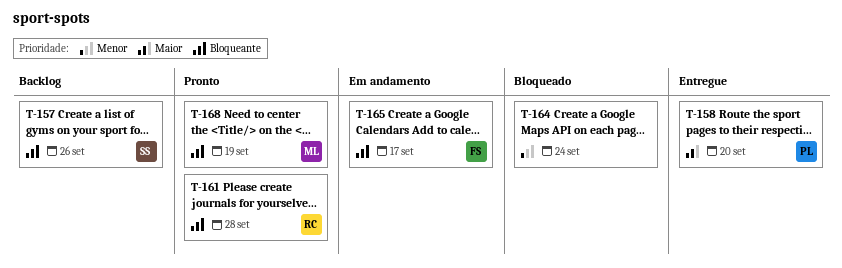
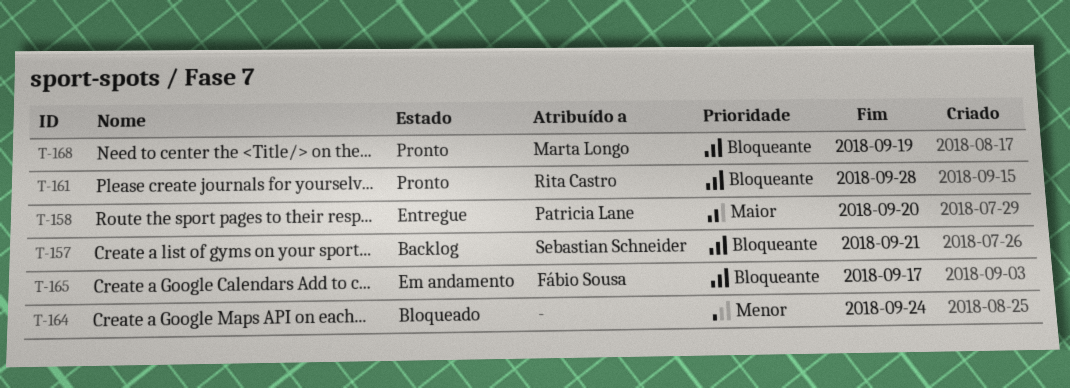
T-157, due: Sep 26 -> Sep 21

